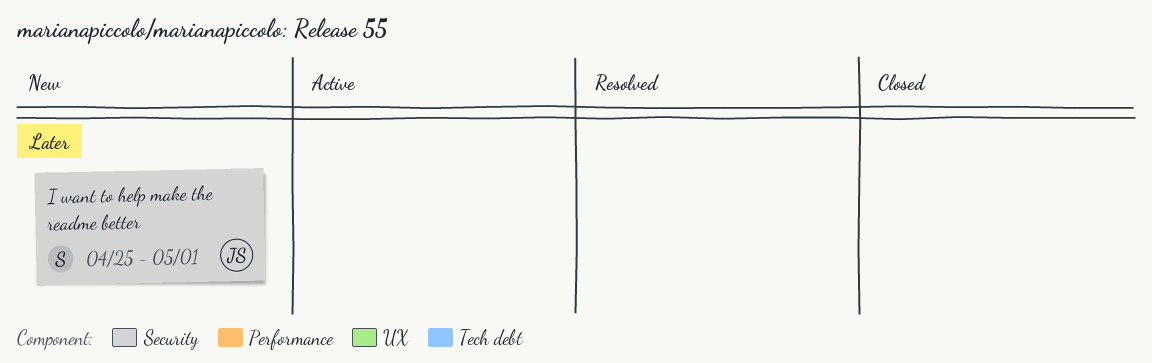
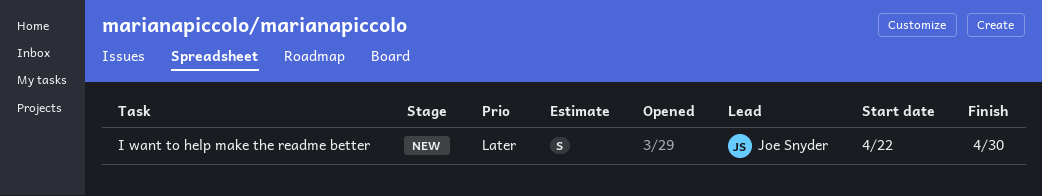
I want to help make the readme better, start: Apr 25 -> Apr 22
I want to help make the readme better, due: May 1 -> Apr 30

